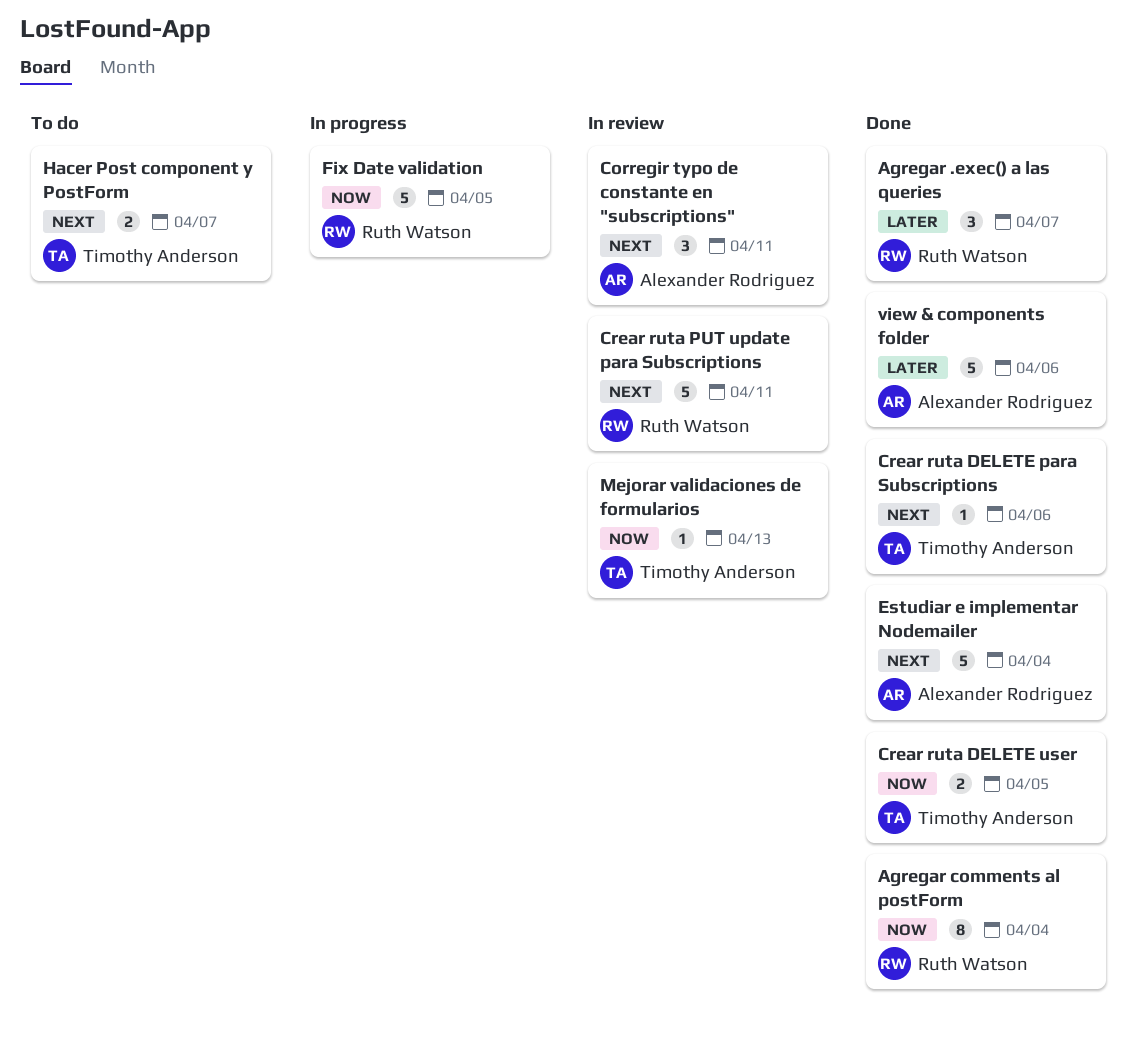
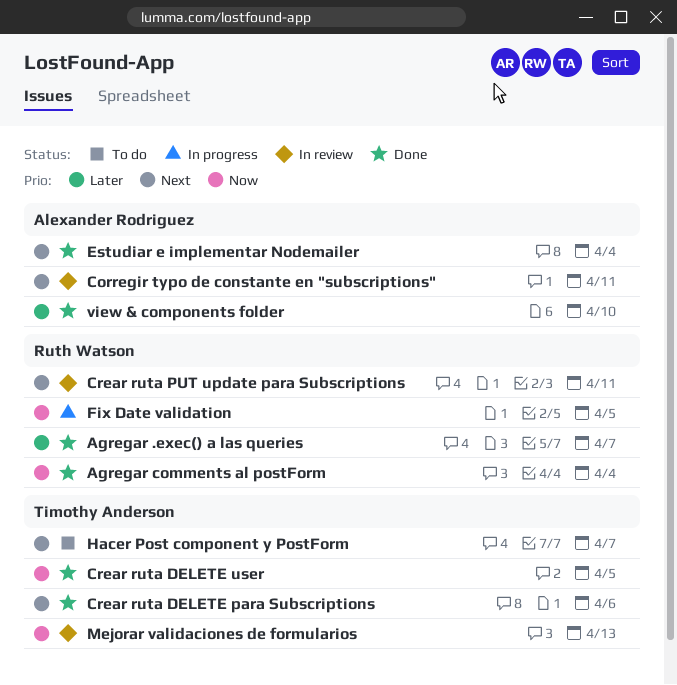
view & components folder, due: Apr 6 -> Apr 10

